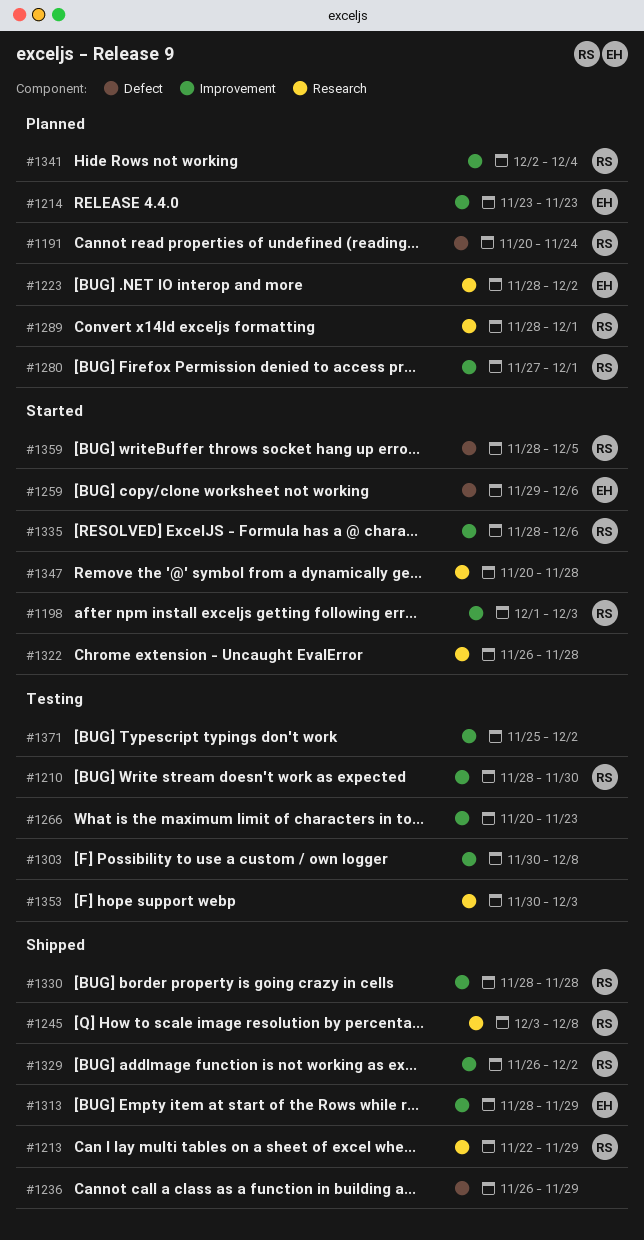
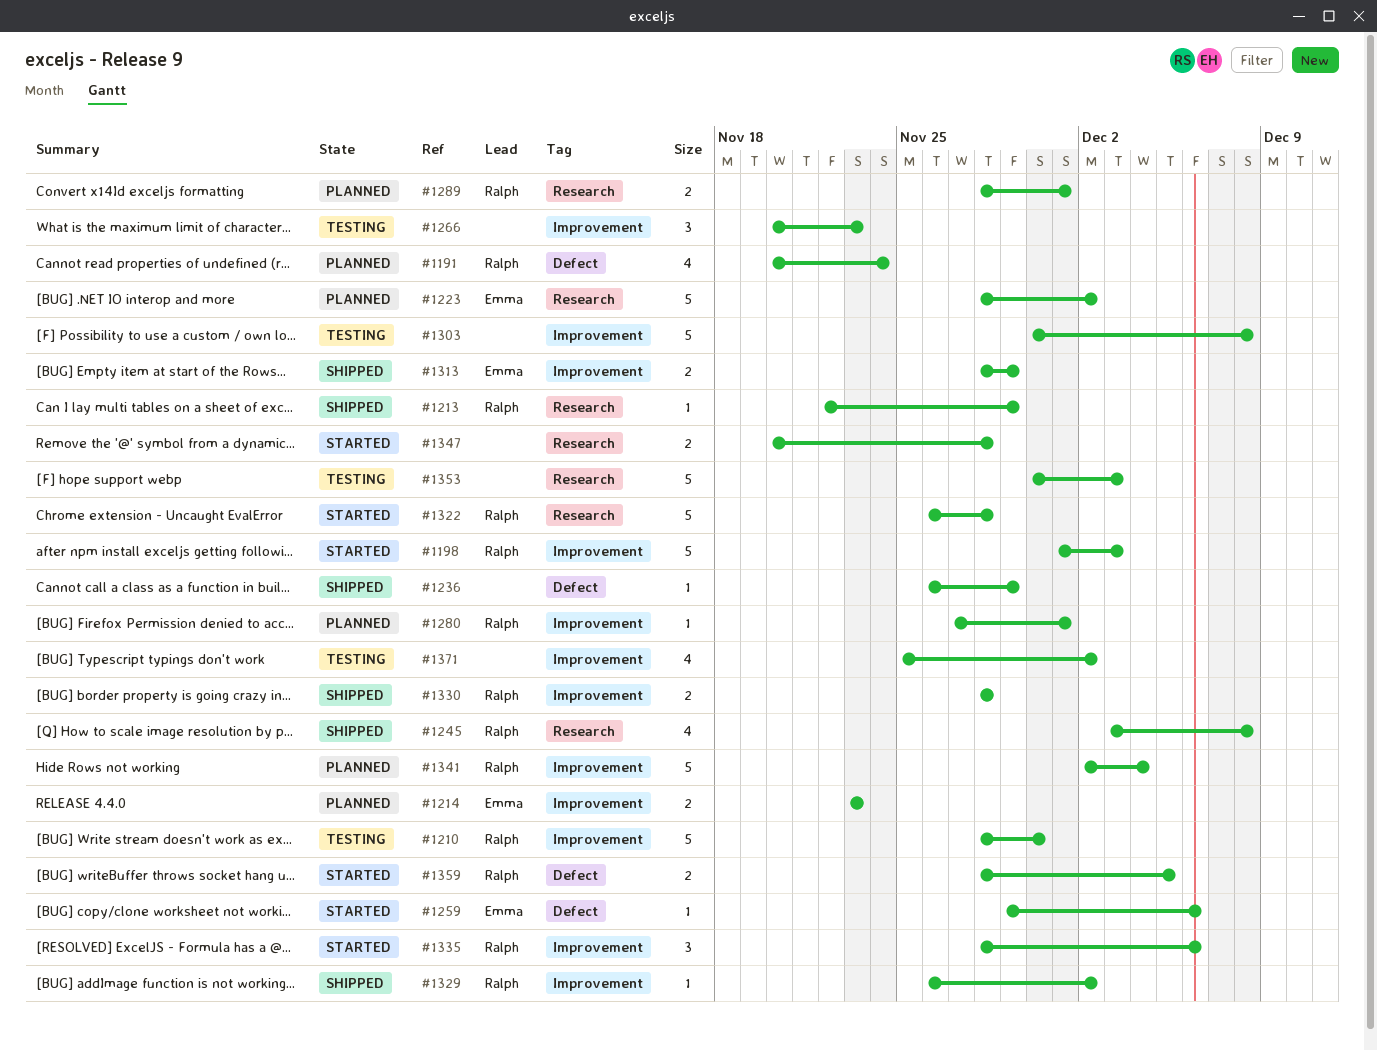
#1322, owner: none -> Ralph

